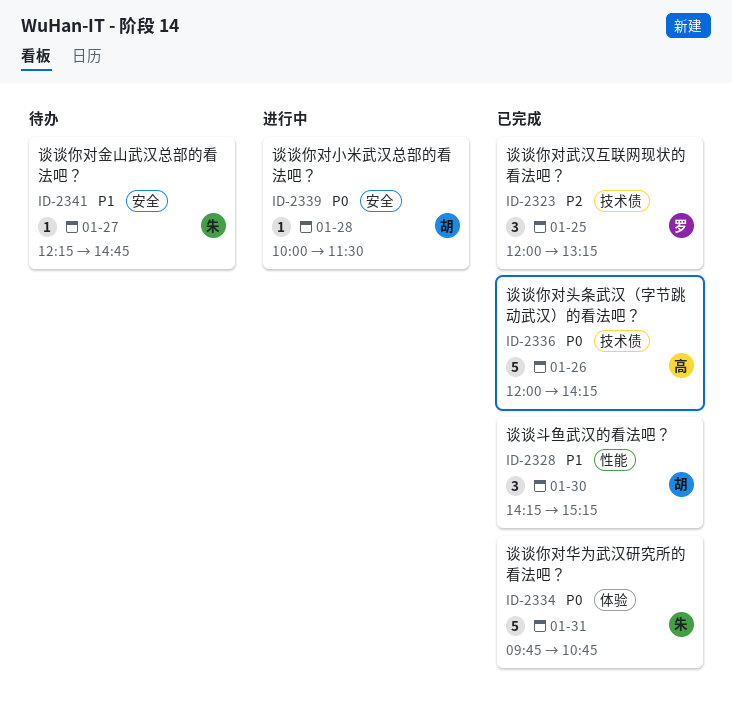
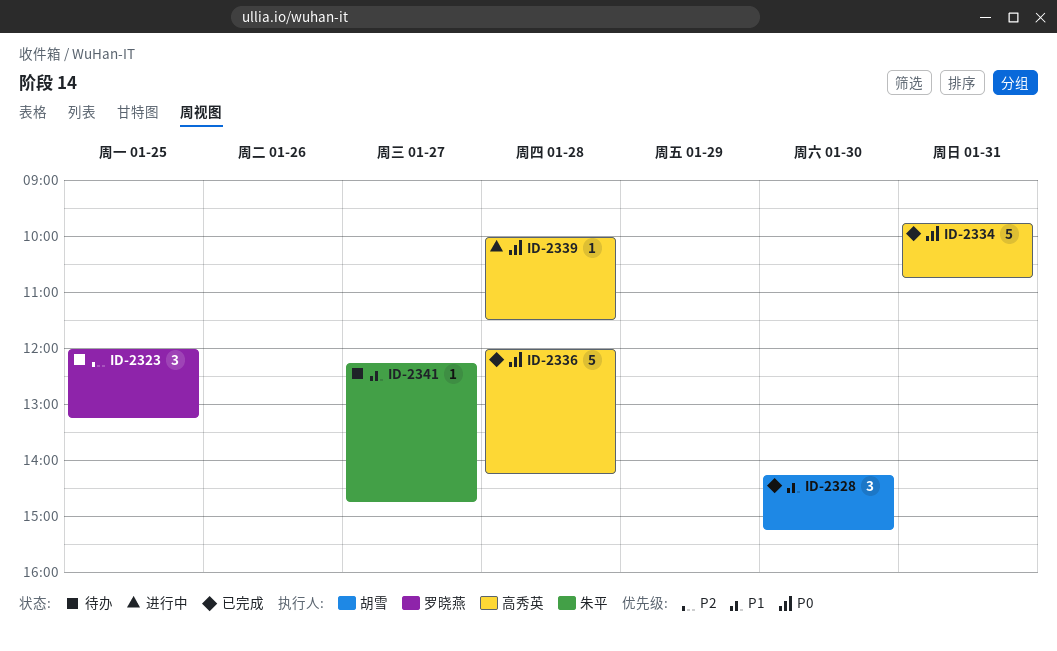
ID-2323, status: 已完成 -> 待办
ID-2334, owner: 朱平 -> 高秀英
ID-2336, day: Jan 26 -> Jan 28
ID-2339, owner: 胡雪 -> 高秀英

